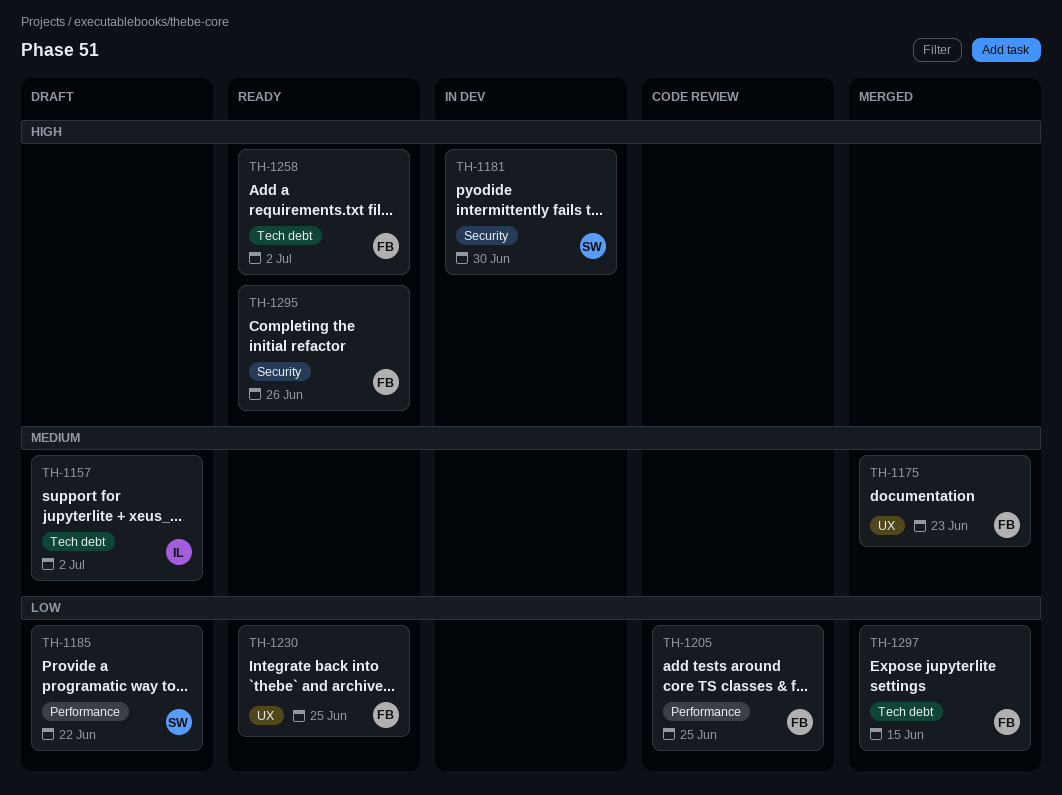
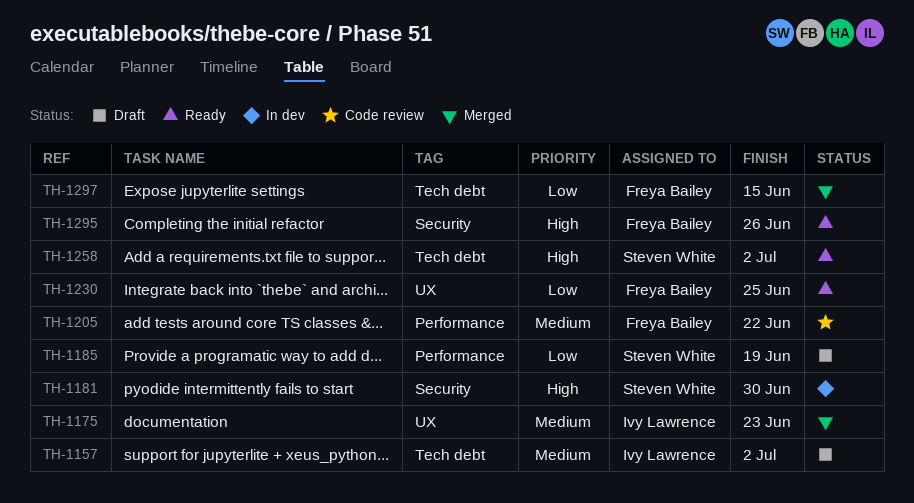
TH-1175, owner: Freya Bailey -> Ivy Lawrence
TH-1185, due: Jun 22 -> Jun 19
TH-1205, priority: Low -> Medium
TH-1205, due: Jun 25 -> Jun 22
TH-1258, owner: Freya Bailey -> Steven White

